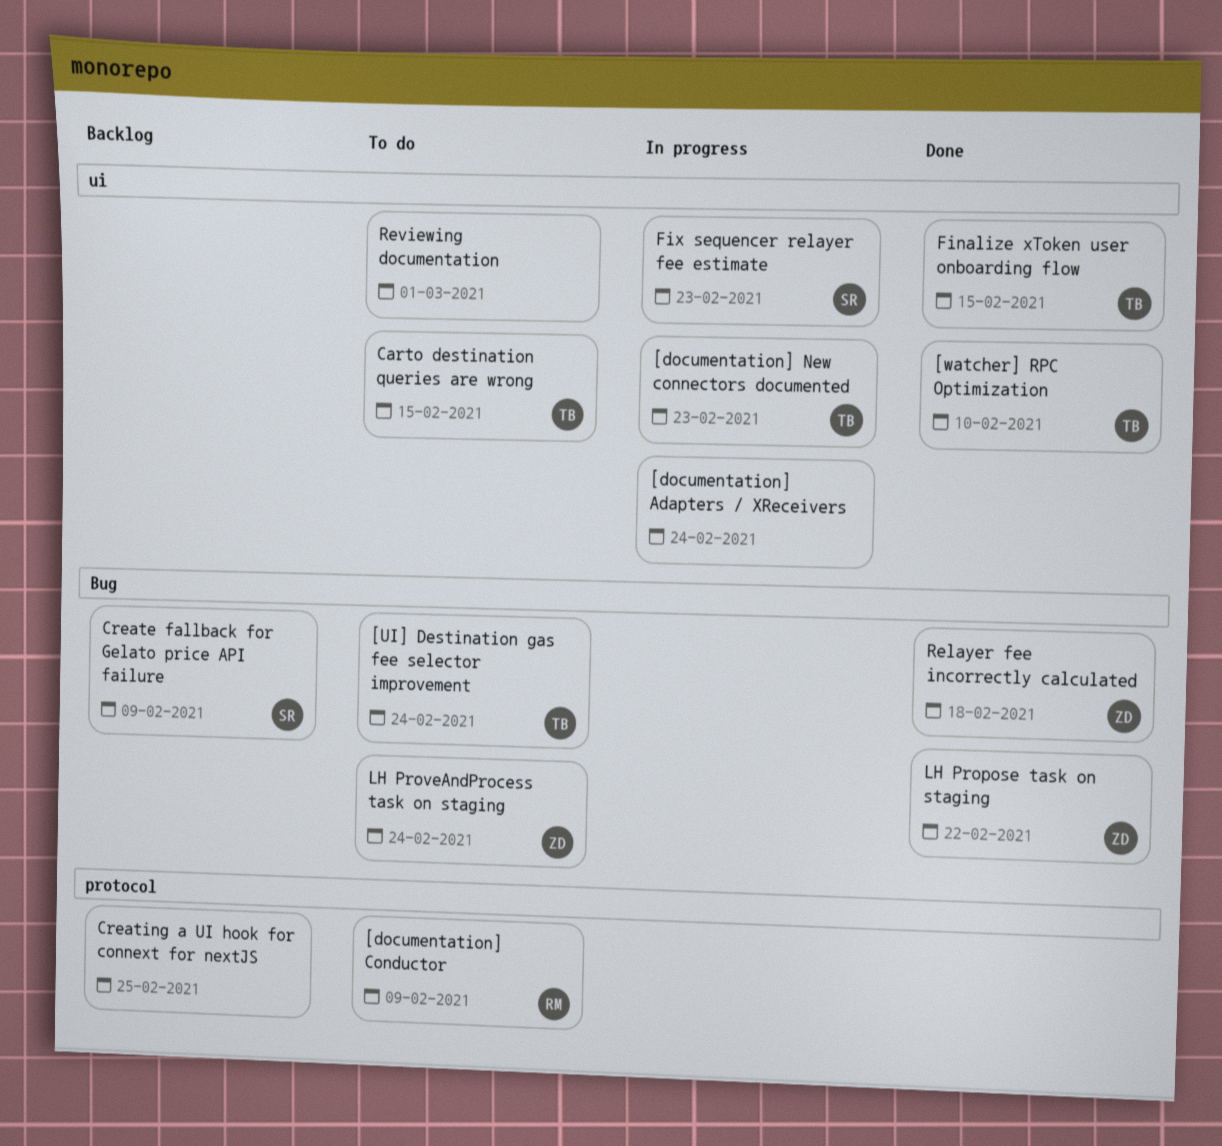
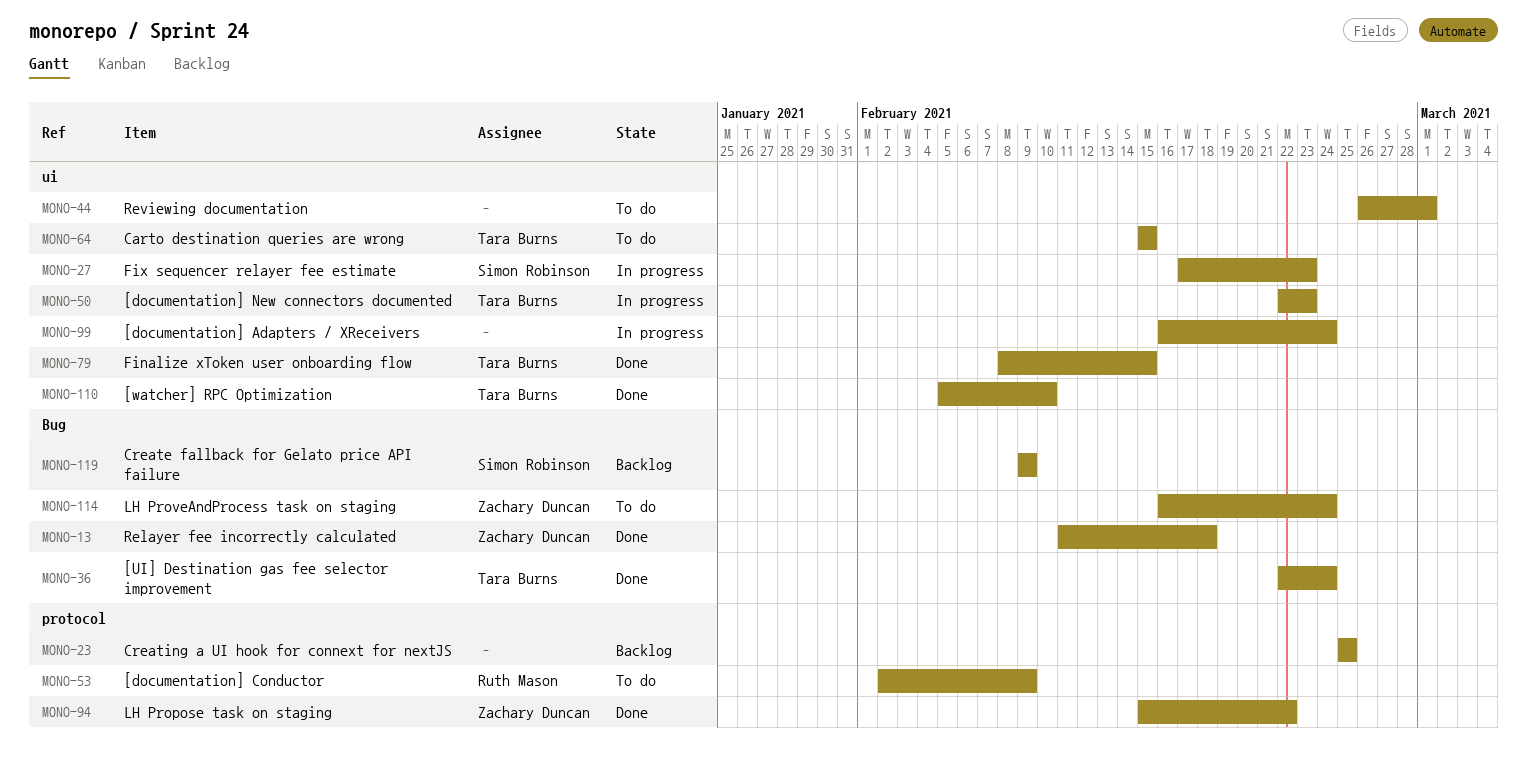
[UI] Destination gas fee selector improvement, status: To do -> Done
LH Propose task on staging, label: Bug -> protocol

